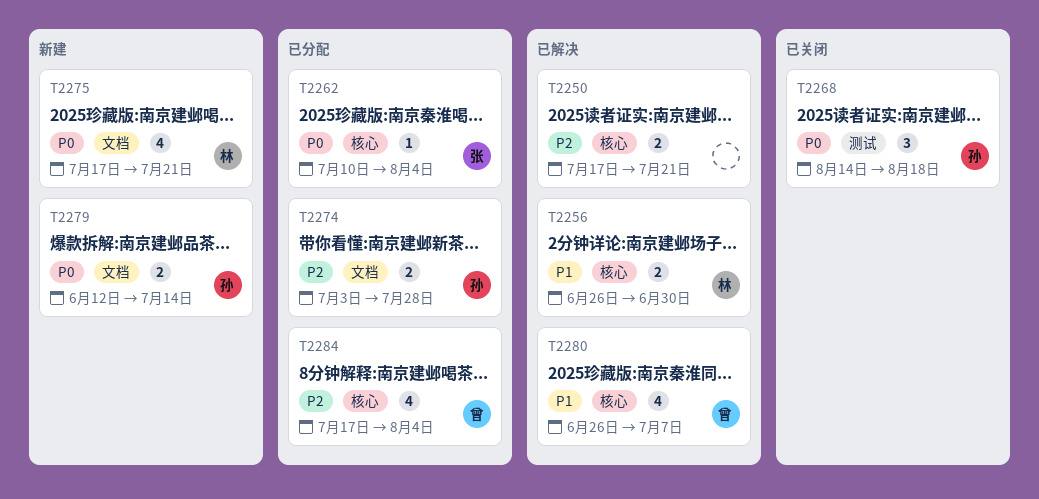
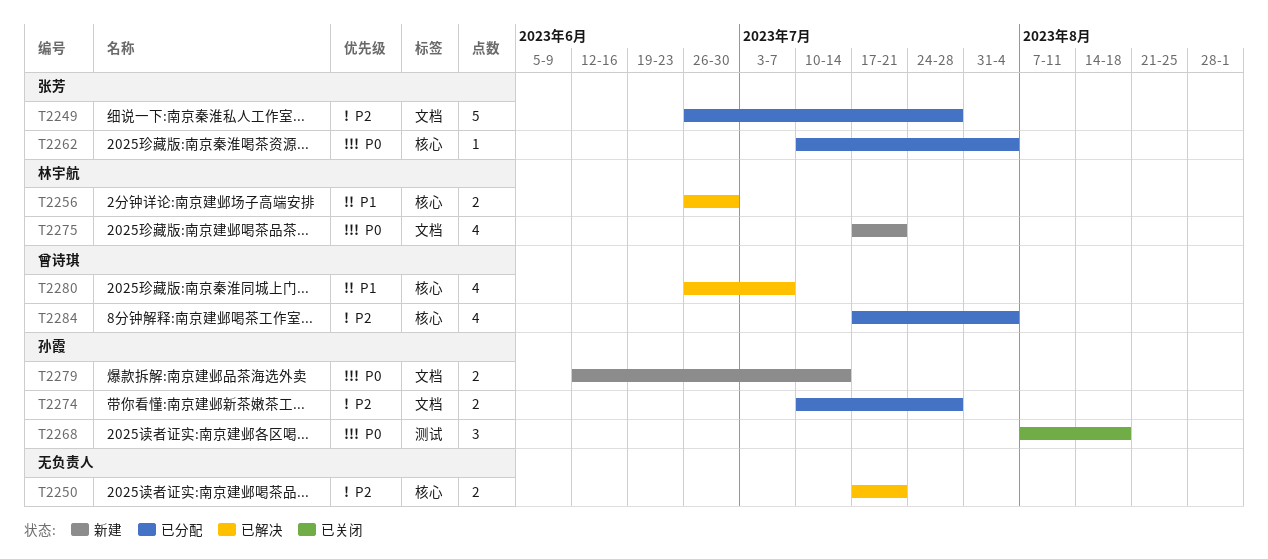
T2249: none -> present
T2268, start: Aug 14 -> Aug 7
T2274, start: Jul 3 -> Jul 10

